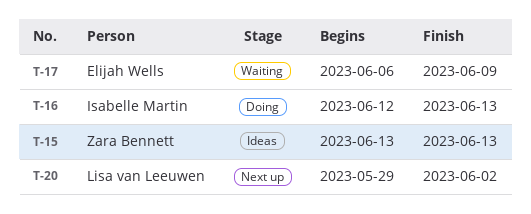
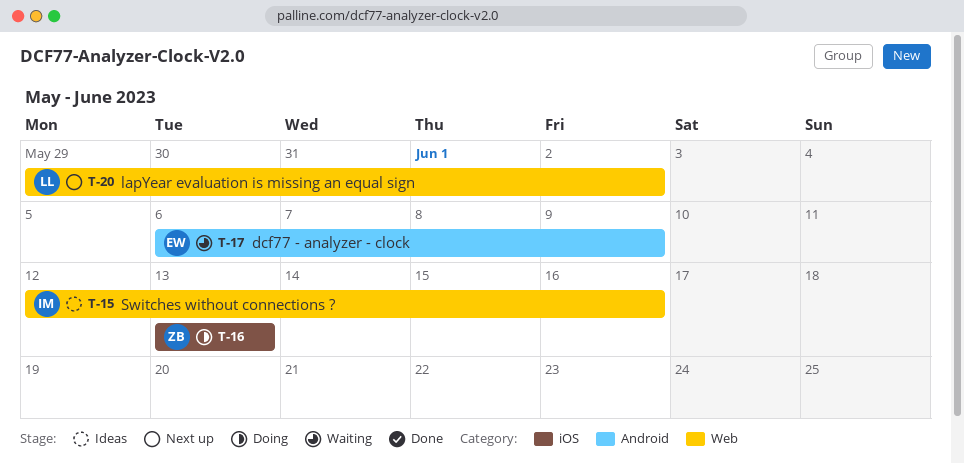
T-15, owner: Zara Bennett -> Isabelle Martin
T-15, start: Jun 13 -> Jun 12
T-15, due: Jun 13 -> Jun 16
T-16, owner: Isabelle Martin -> Zara Bennett
T-16, start: Jun 12 -> Jun 13

